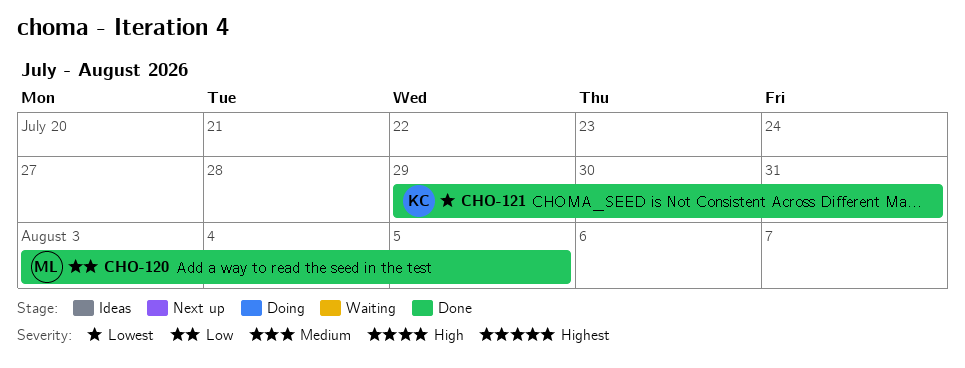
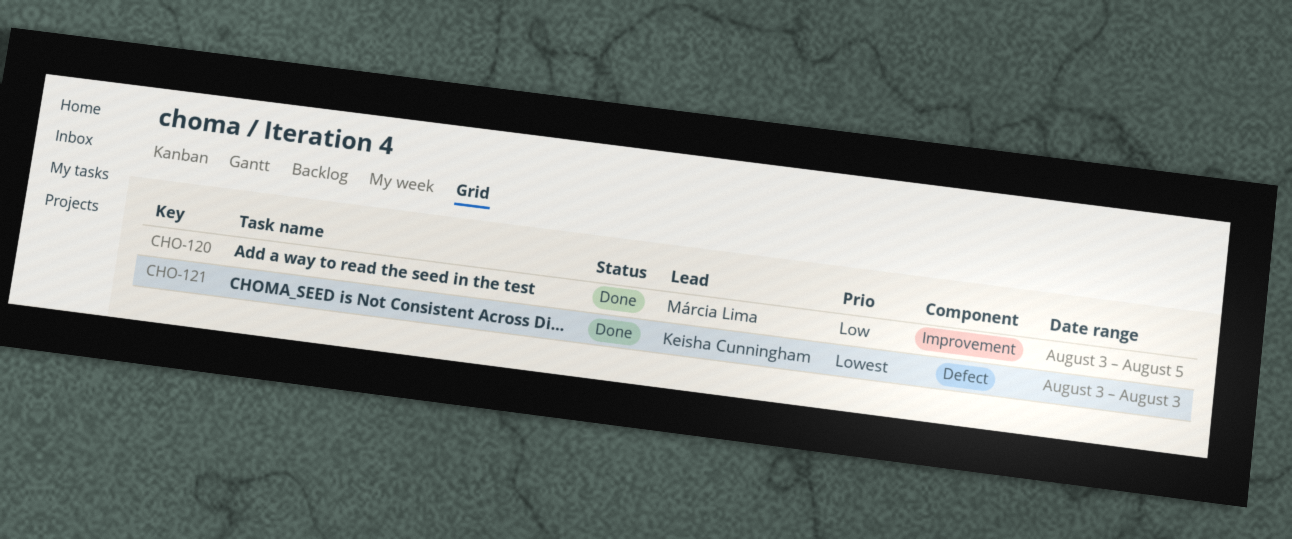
CHO-121, start: Jul 29 -> Aug 3
CHO-121, due: Jul 31 -> Aug 3

